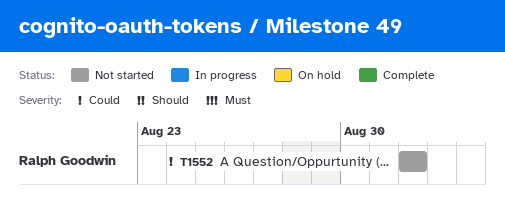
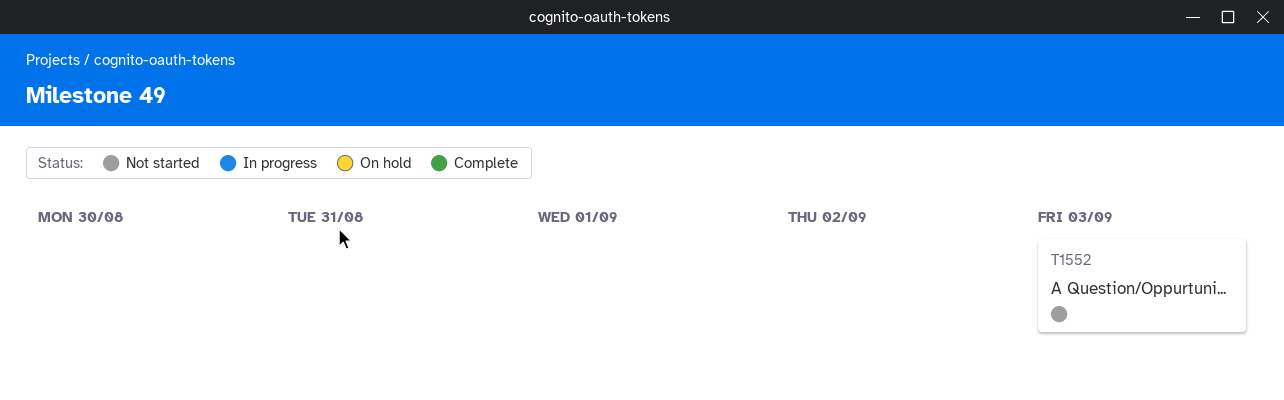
T1552, due: Sep 1 -> Sep 3

